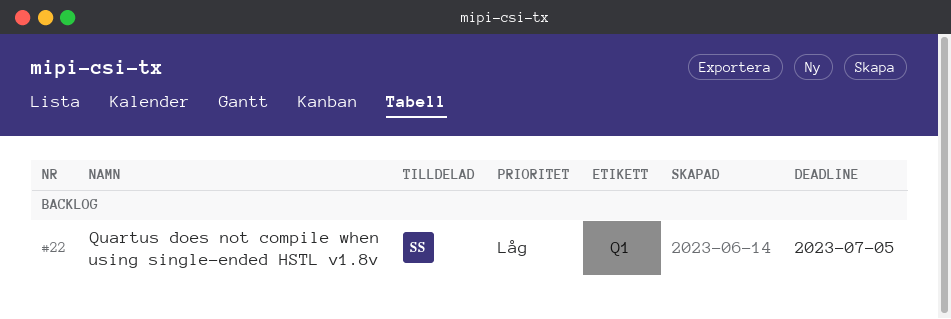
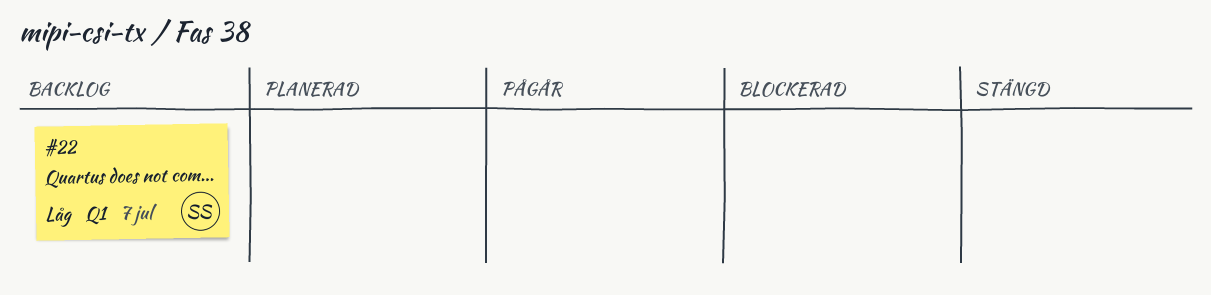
#22, due: Jul 5 -> Jul 7

